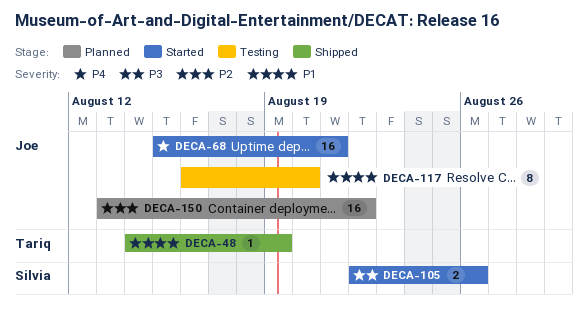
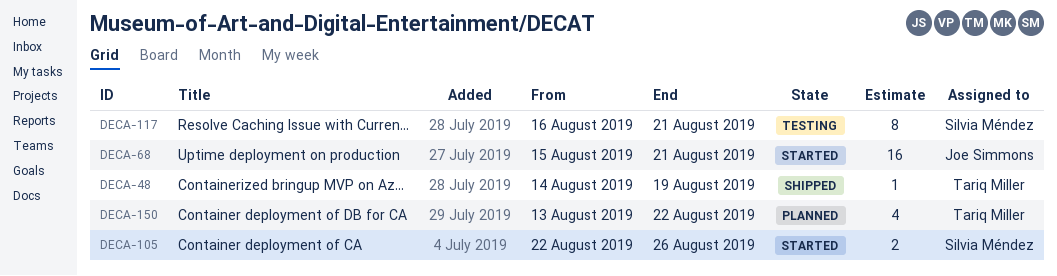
DECA-117, owner: Joe Simmons -> Silvia Méndez
DECA-117, due: Aug 20 -> Aug 21
DECA-150, owner: Joe Simmons -> Tariq Miller
DECA-150, estimate: 16 -> 4

